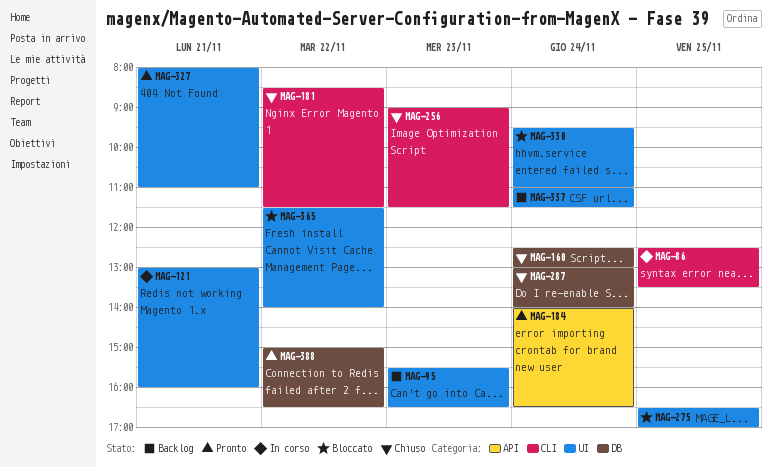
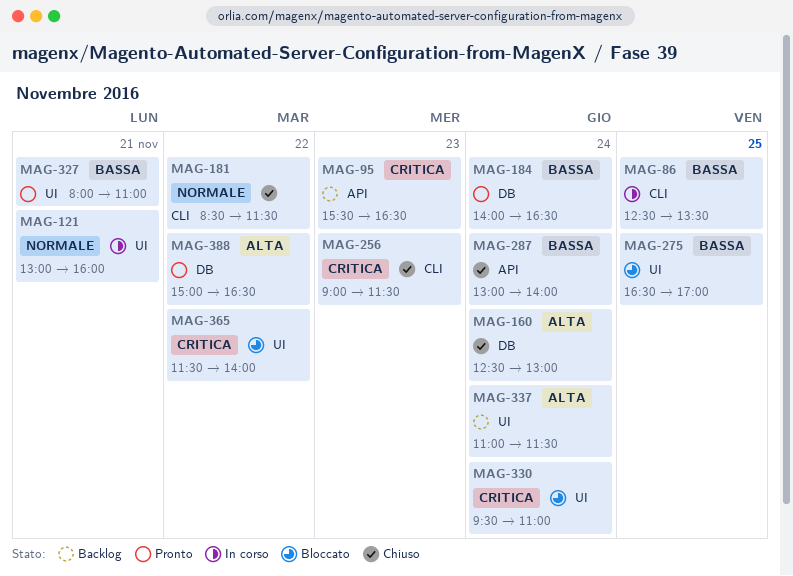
MAG-95, label: UI -> API
MAG-184, label: API -> DB
MAG-287, label: DB -> API

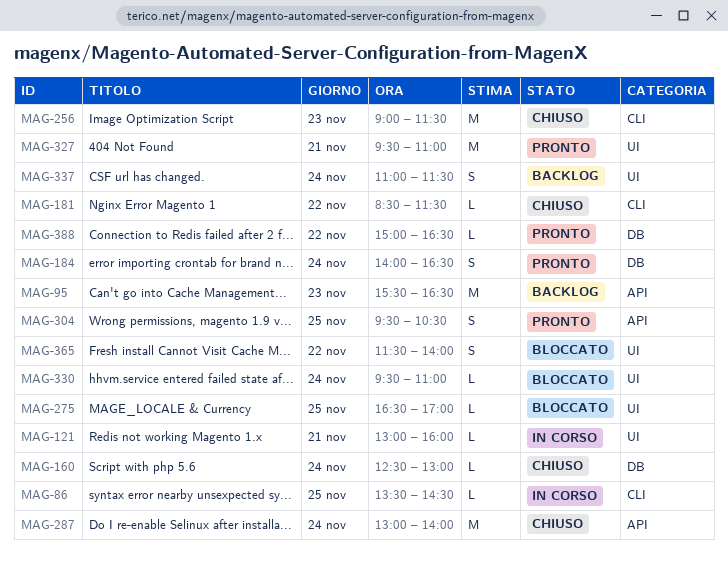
MAG-86, begins: 12:30 -> 13:30
MAG-86, ends: 13:30 -> 14:30
MAG-304: none -> present
MAG-327, begins: 08:00 -> 09:30

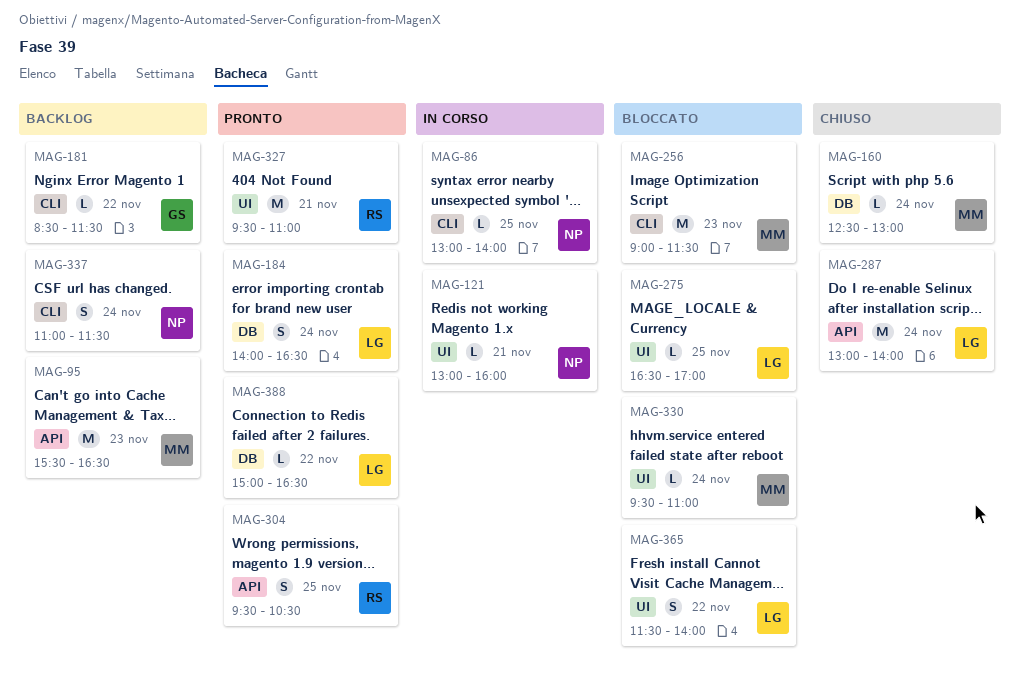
MAG-86, begins: 13:30 -> 13:00
MAG-86, ends: 14:30 -> 14:00
MAG-181, status: Chiuso -> Backlog
MAG-256, status: Chiuso -> Bloccato
MAG-337, label: UI -> CLI

